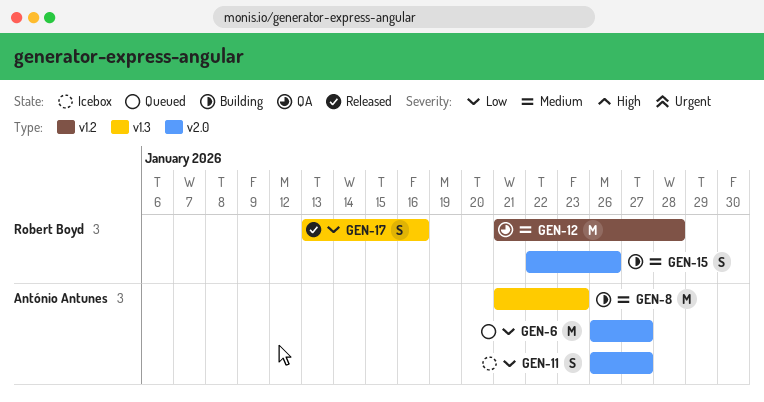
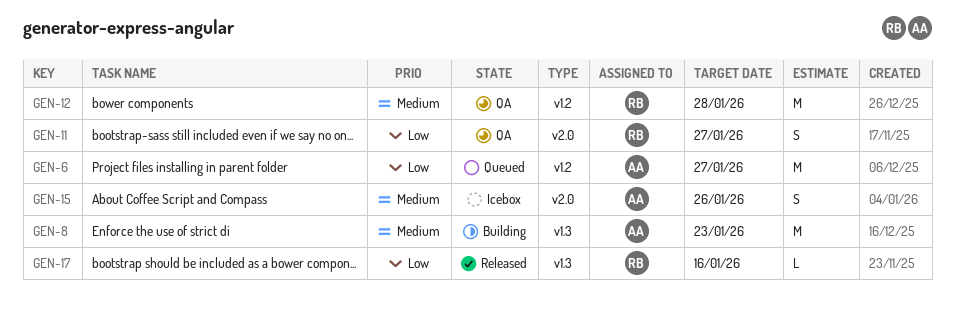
GEN-6, label: v2.0 -> v1.2
GEN-11, status: Icebox -> QA
GEN-11, owner: António Antunes -> Robert Boyd
GEN-15, status: Building -> Icebox
GEN-15, owner: Robert Boyd -> António Antunes
GEN-17, estimate: S -> L

